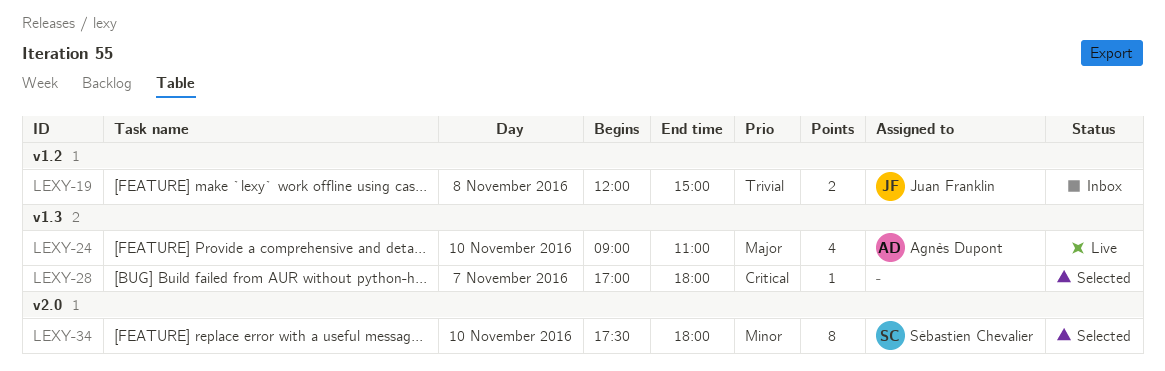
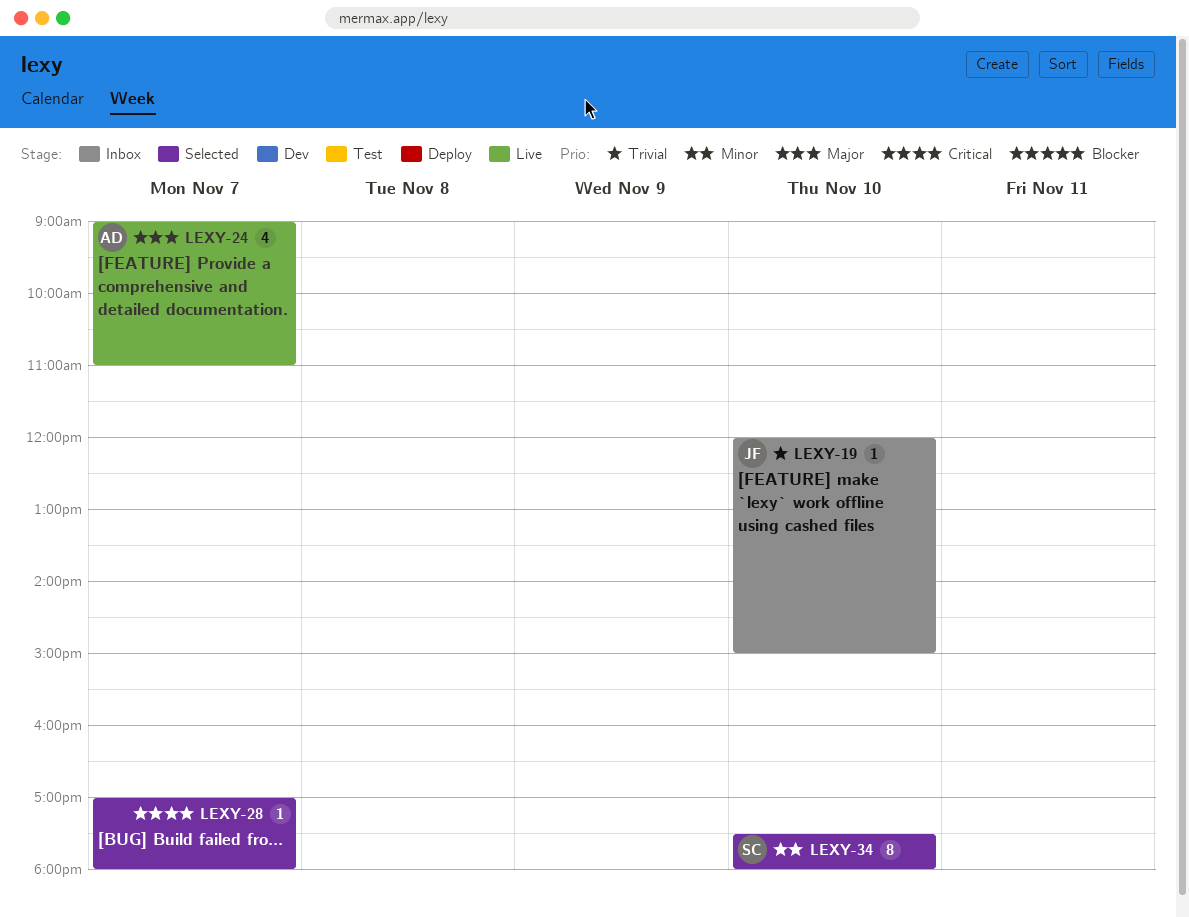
LEXY-19, estimate: 2 -> 1
LEXY-19, day: Nov 8 -> Nov 10
LEXY-24, day: Nov 10 -> Nov 7

